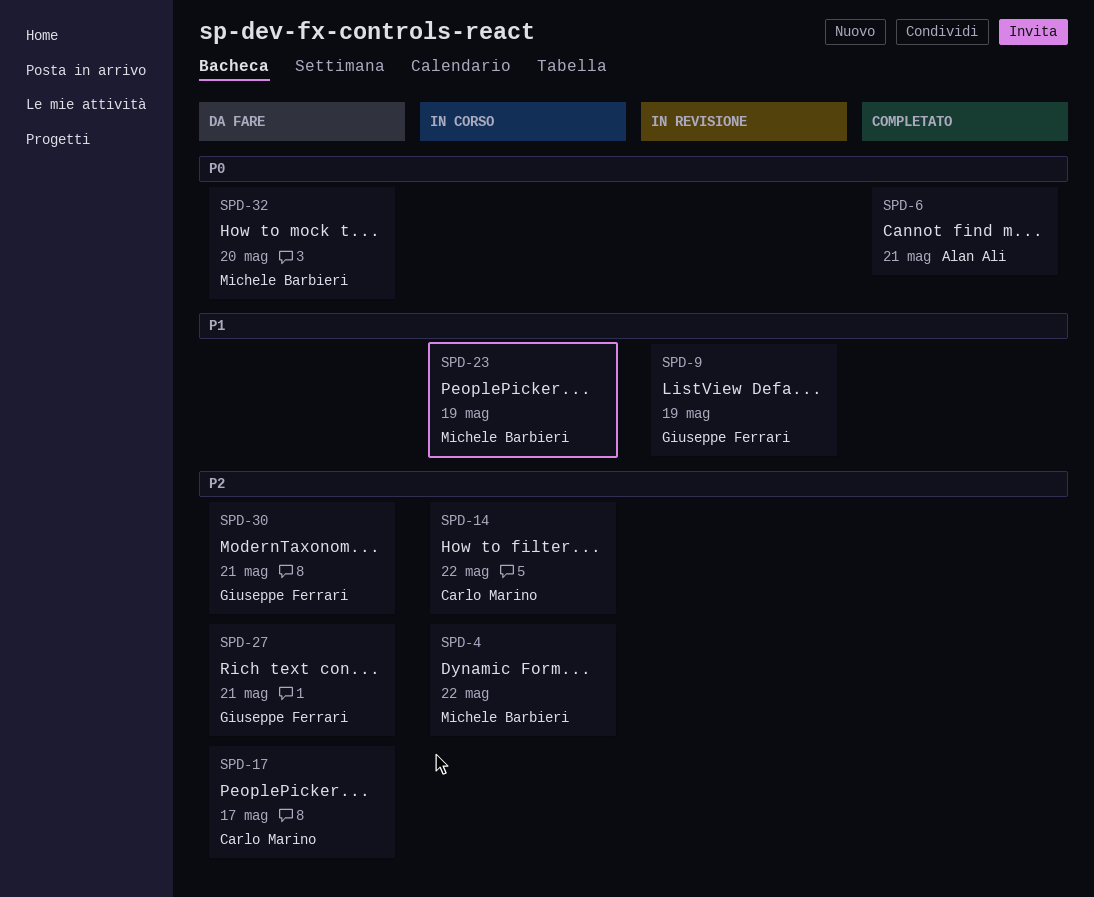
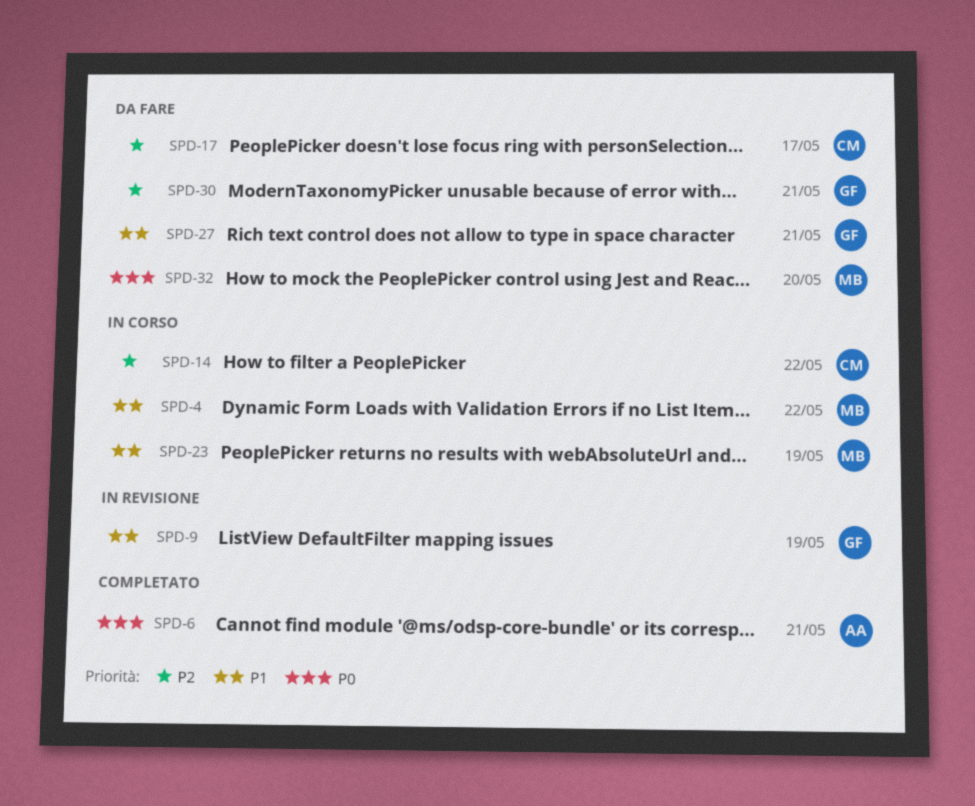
SPD-4, priority: P2 -> P1
SPD-27, priority: P2 -> P1

